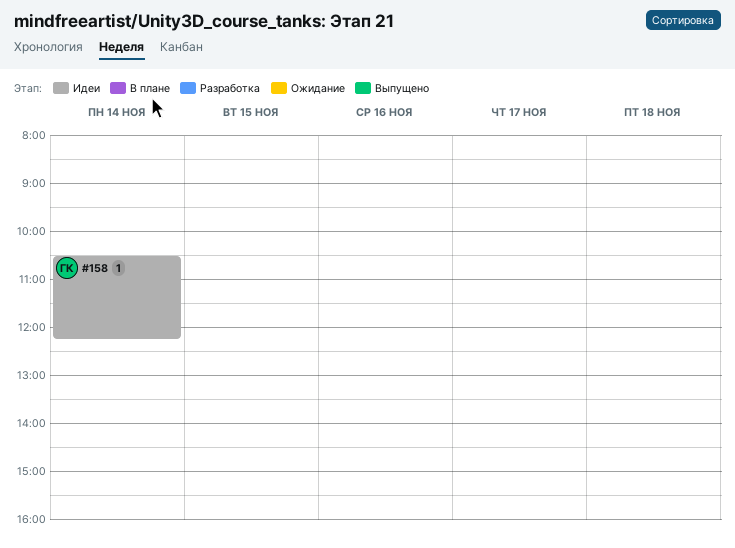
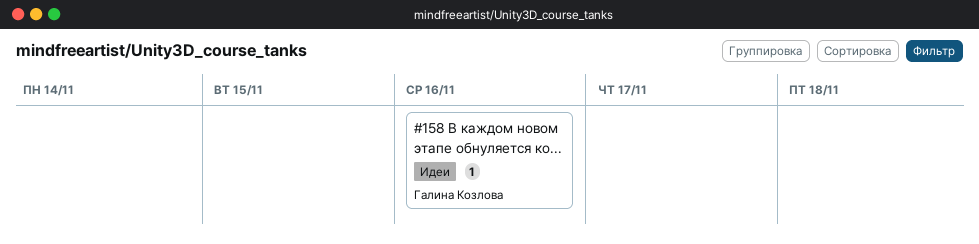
#158, day: Nov 14 -> Nov 16

